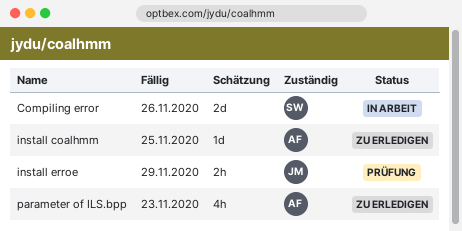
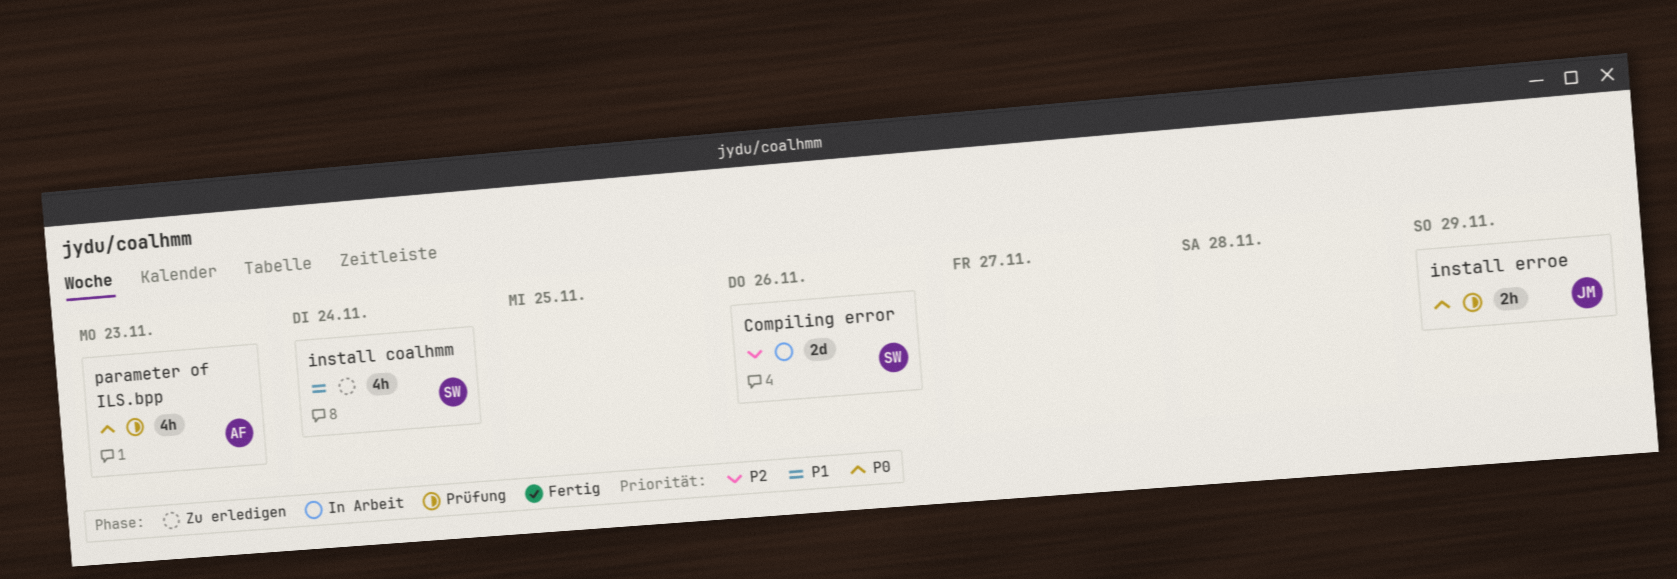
install coalhmm, owner: AF -> SW
install coalhmm, estimate: 1d -> 4h
install coalhmm, due: Nov 25 -> Nov 24
parameter of ILS.bpp, status: Zu erledigen -> Prüfung

